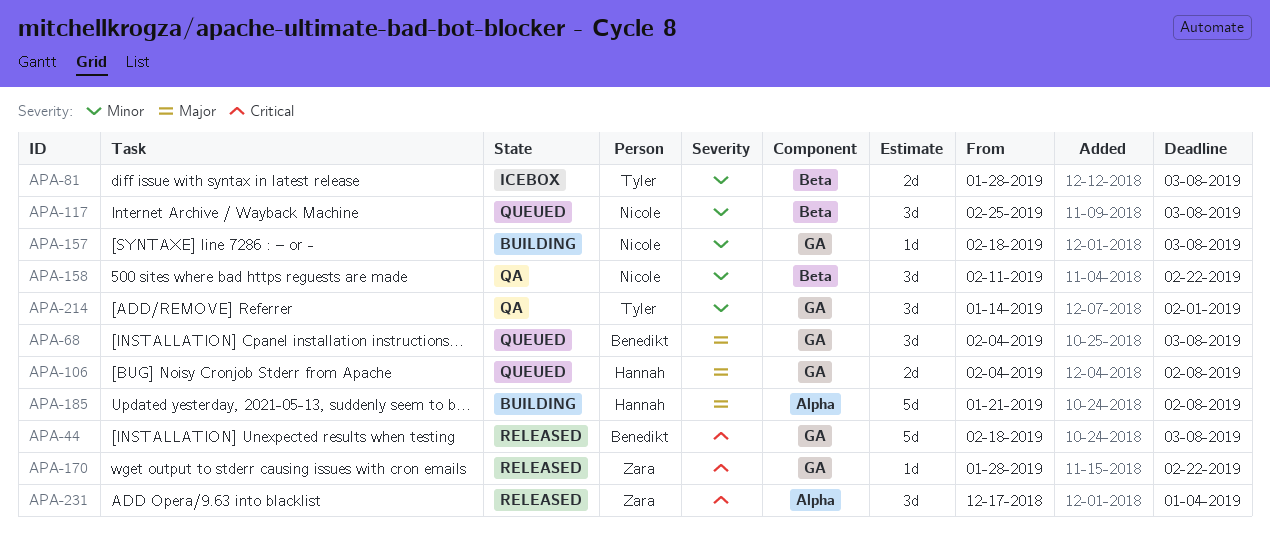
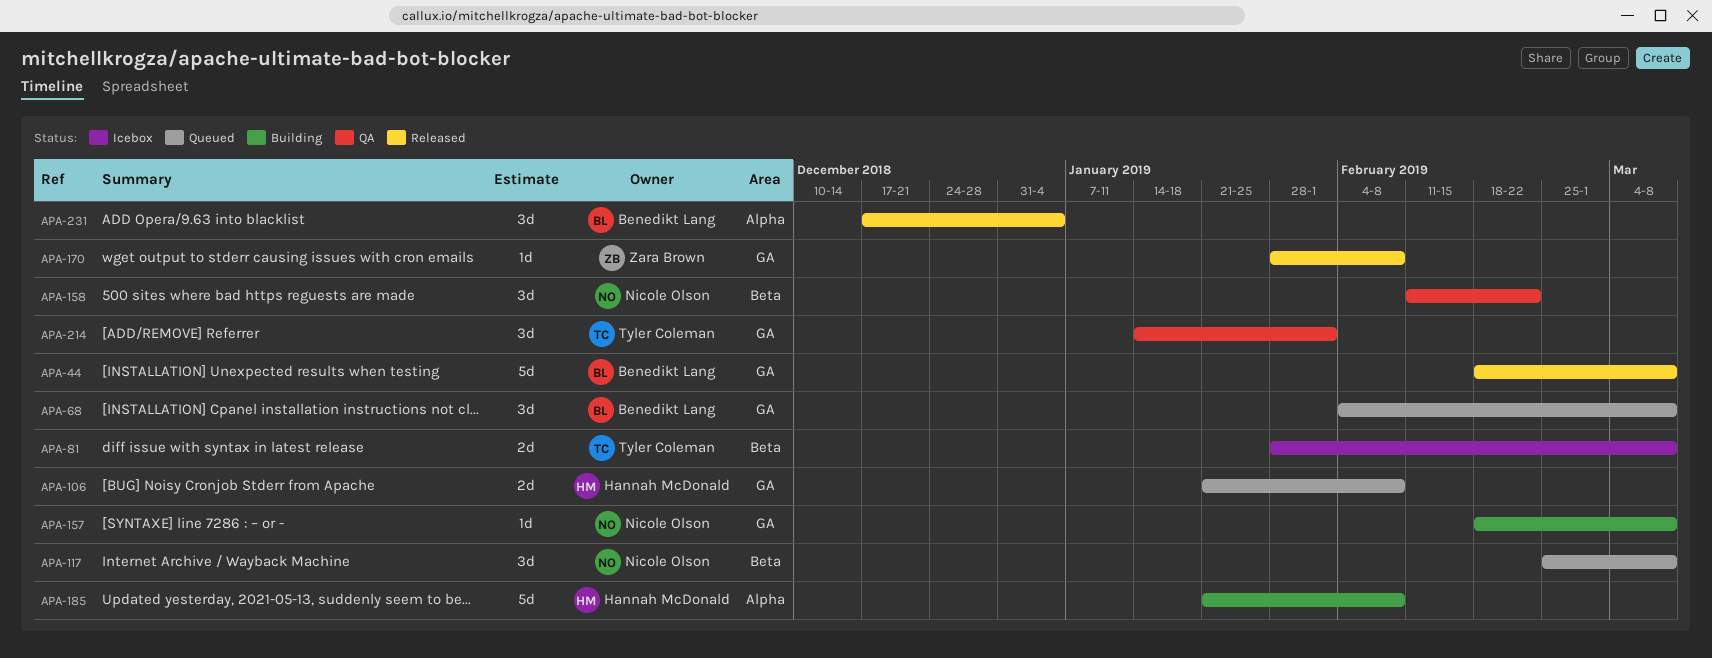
APA-106, start: Feb 4 -> Jan 21
APA-170, due: Feb 22 -> Feb 8
APA-231, owner: Zara Brown -> Benedikt Lang

